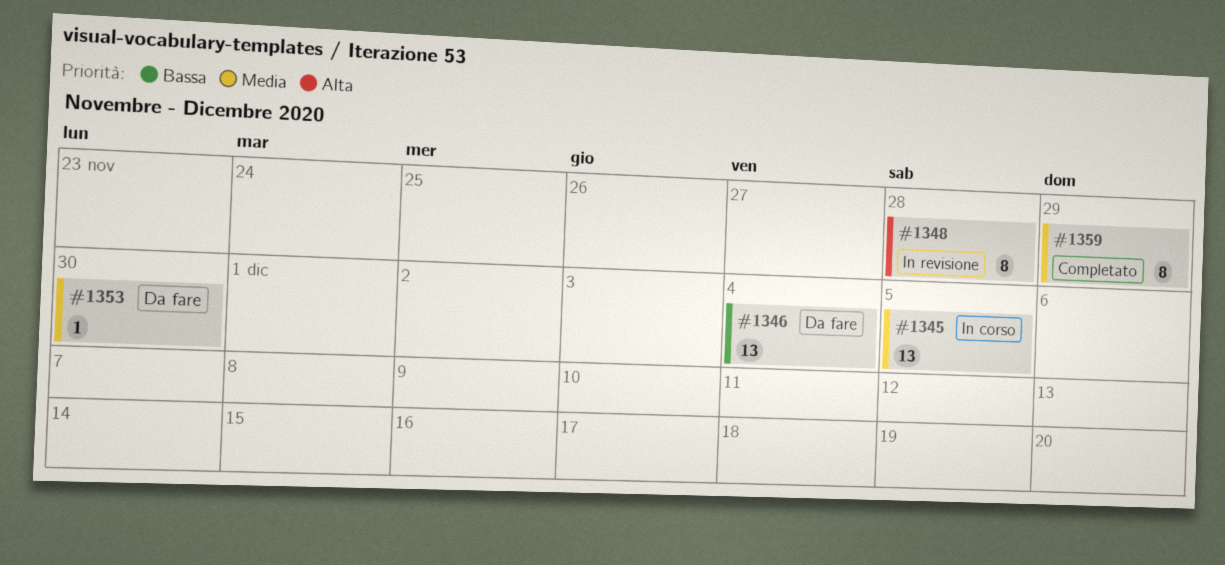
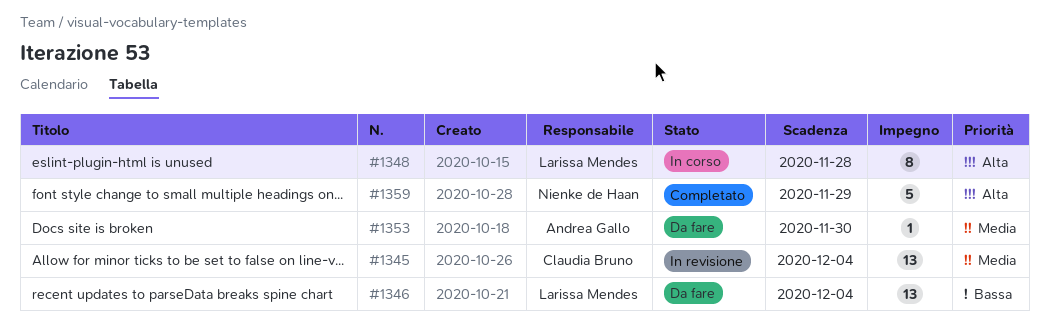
#1345, status: In corso -> In revisione
#1345, due: Dec 5 -> Dec 4
#1348, status: In revisione -> In corso
#1359, priority: Media -> Alta
#1359, estimate: 8 -> 5

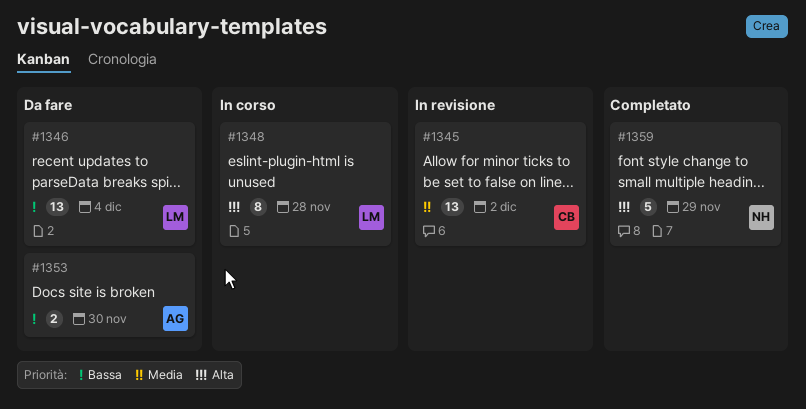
#1345, due: Dec 4 -> Dec 2
#1353, priority: Media -> Bassa
#1353, estimate: 1 -> 2

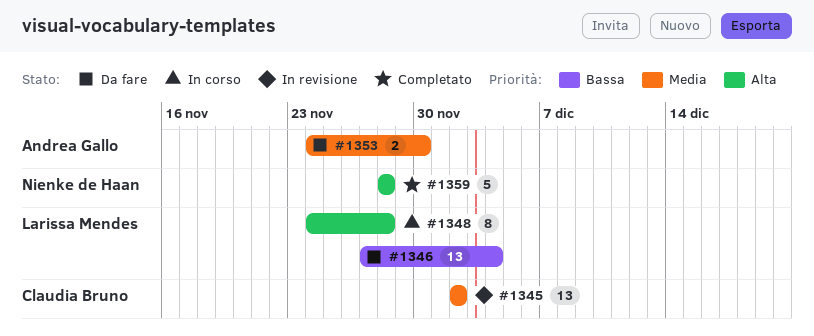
#1353, priority: Bassa -> Media
#1359, due: Nov 29 -> Nov 28

